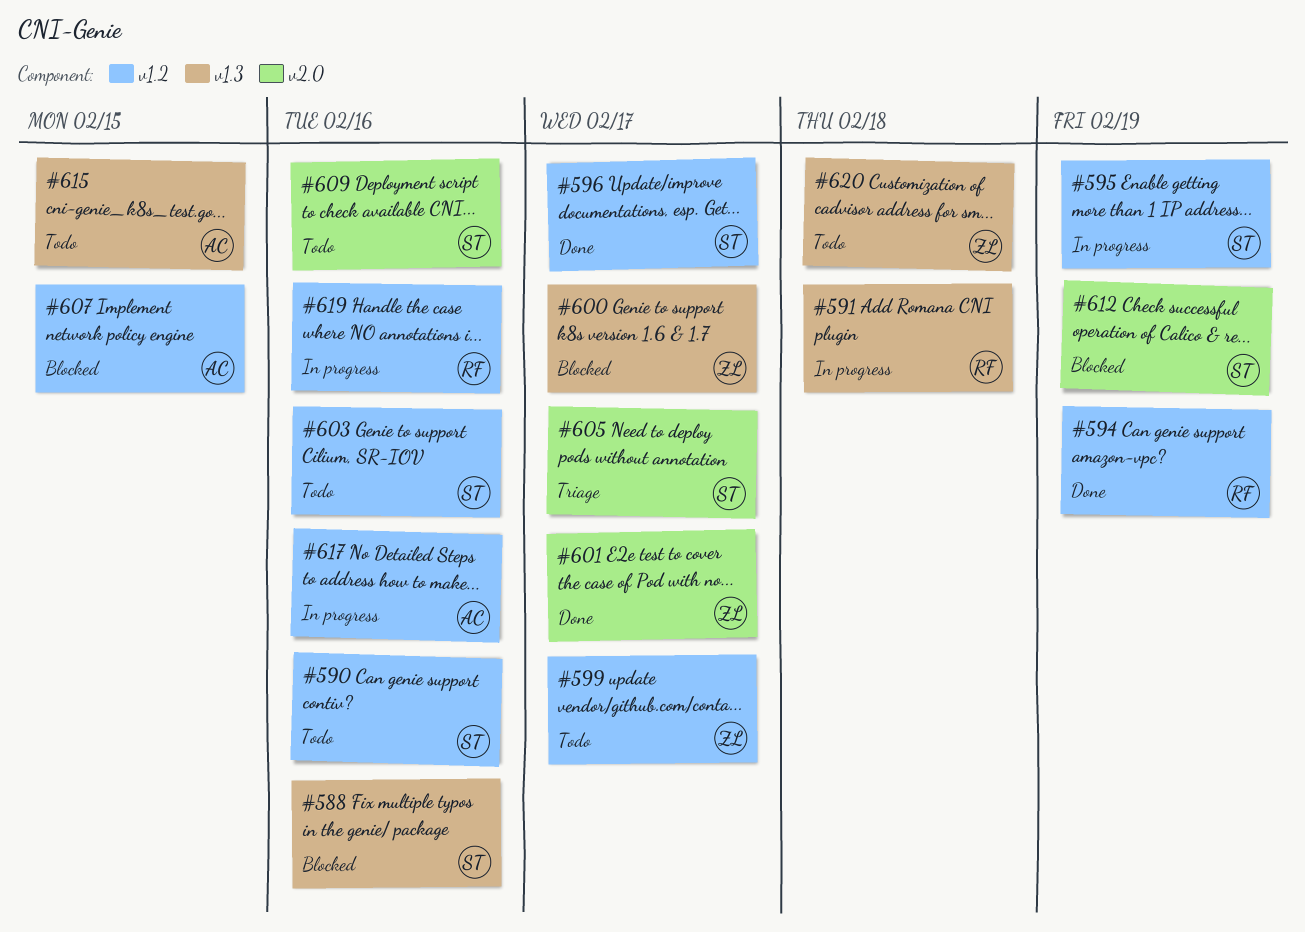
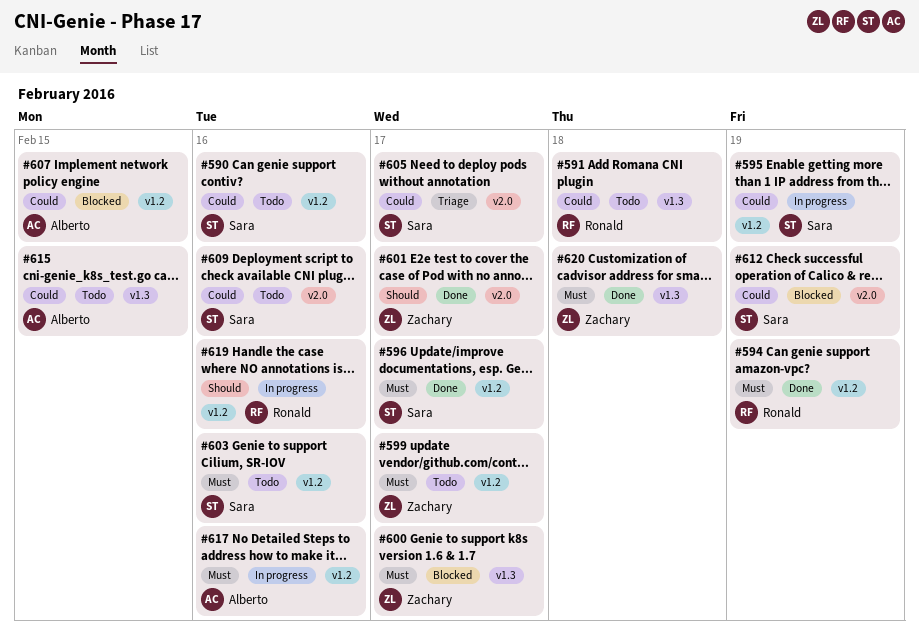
#588: present -> none
#591, status: In progress -> Todo
#620, status: Todo -> Done

